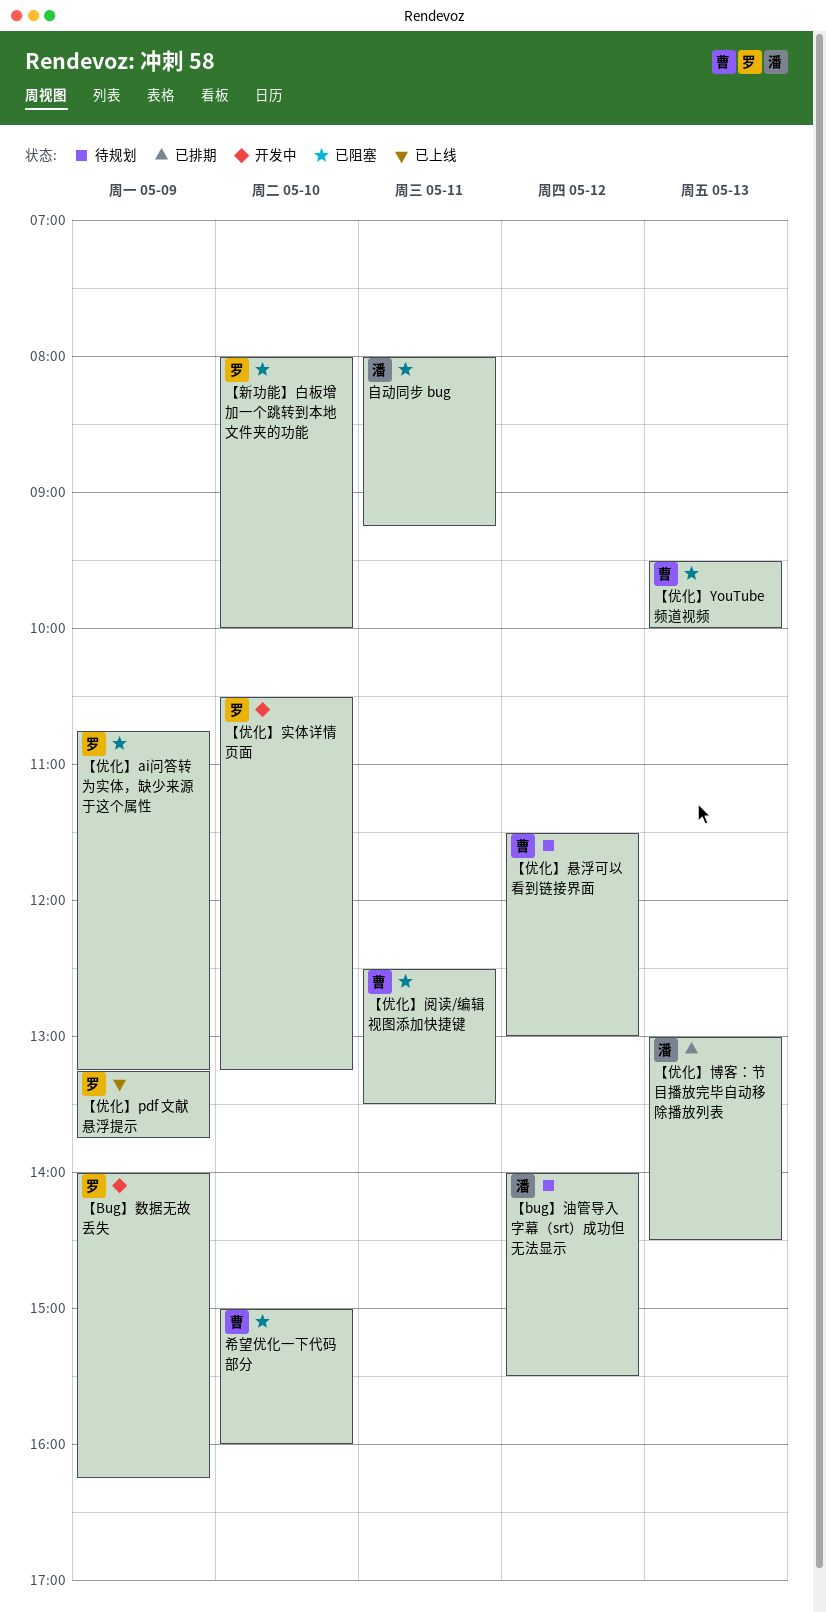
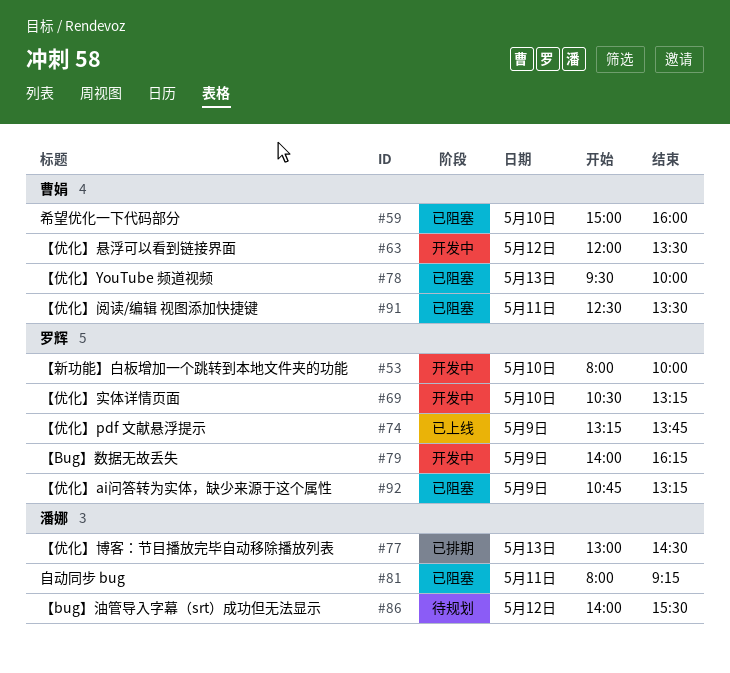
【优化】悬浮可以看到链接界面, status: 待规划 -> 开发中
【优化】悬浮可以看到链接界面, begins: 11:30 -> 12:00
【优化】悬浮可以看到链接界面, ends: 13:00 -> 13:30
【新功能】白板增加一个跳转到本地文件夹的功能, status: 已阻塞 -> 开发中

